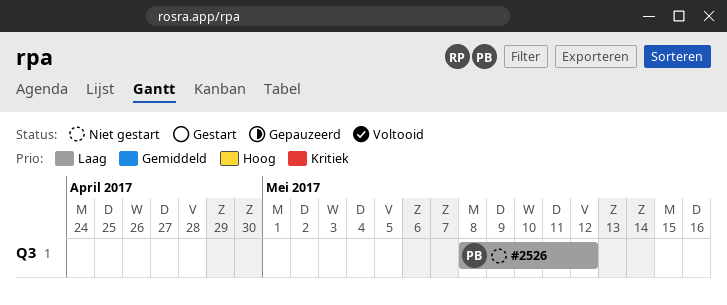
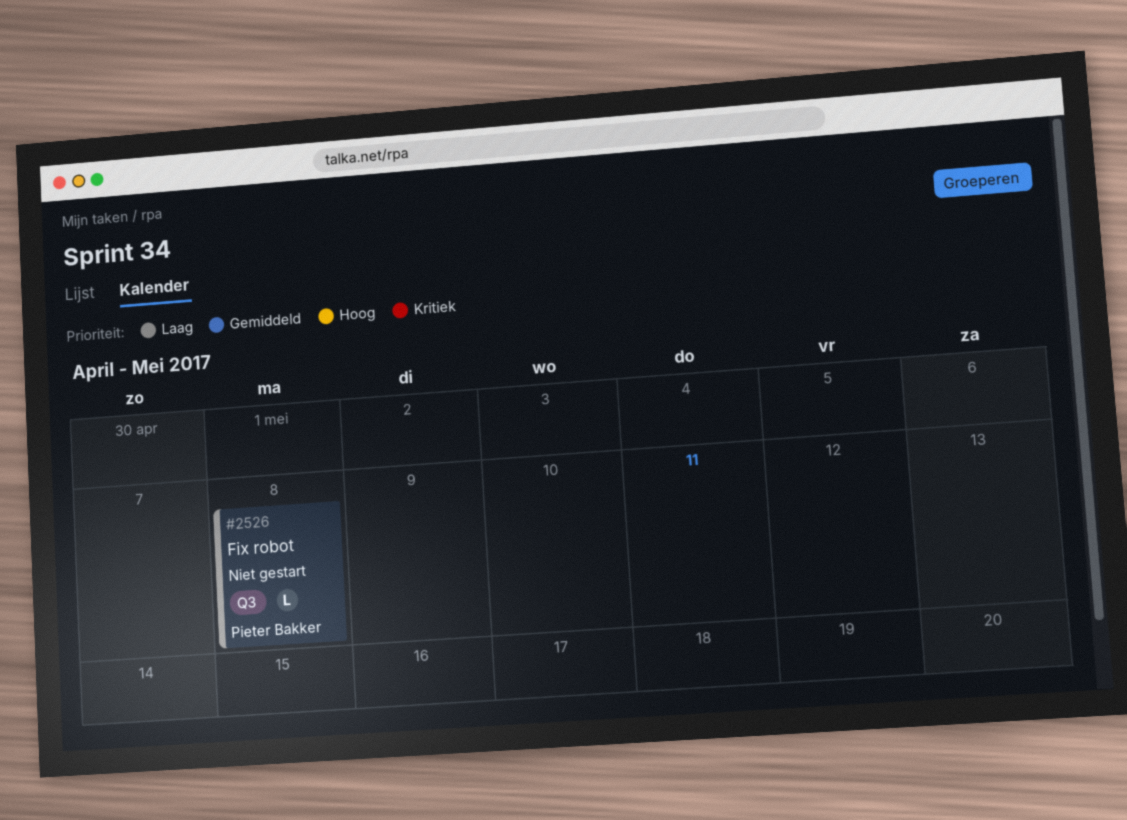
#2526, due: May 12 -> May 8

